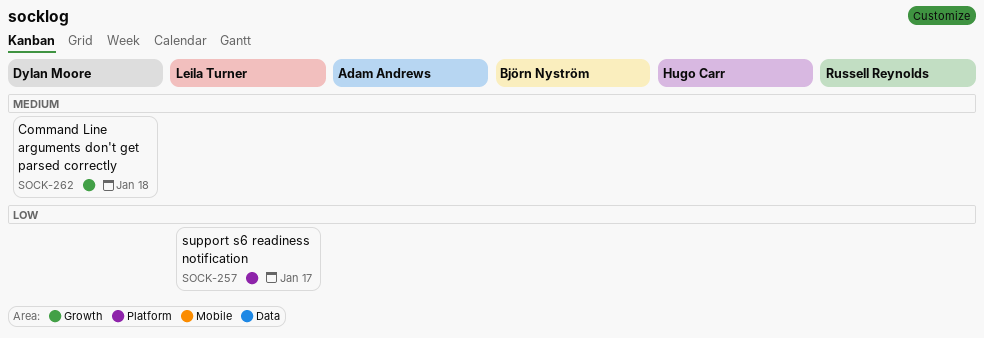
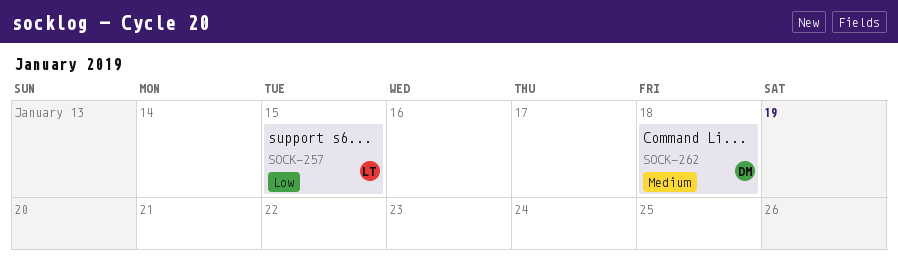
SOCK-257, day: Jan 17 -> Jan 15

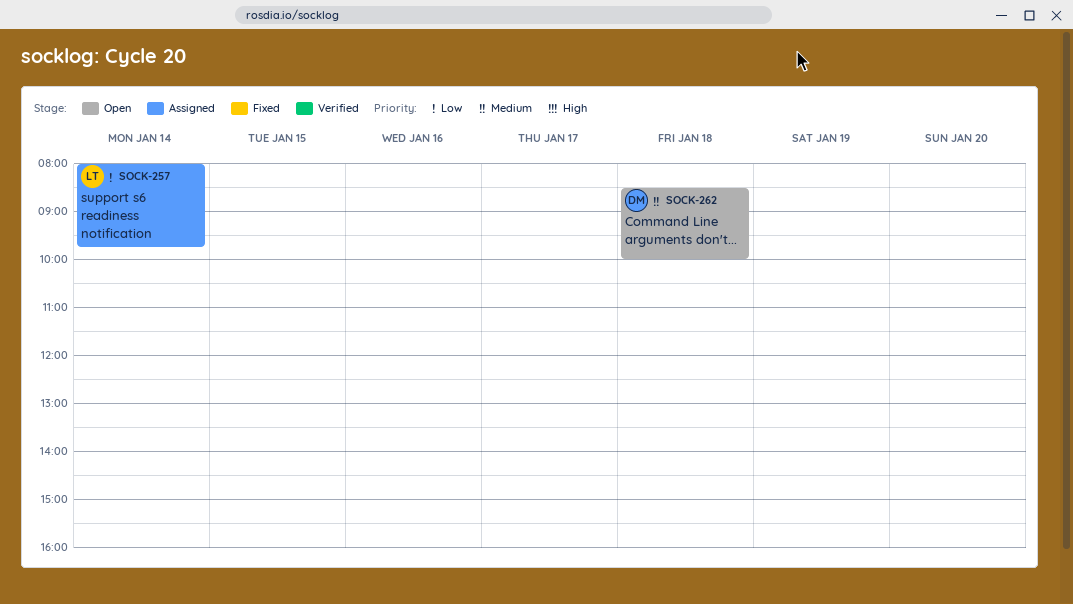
SOCK-257, day: Jan 15 -> Jan 14

